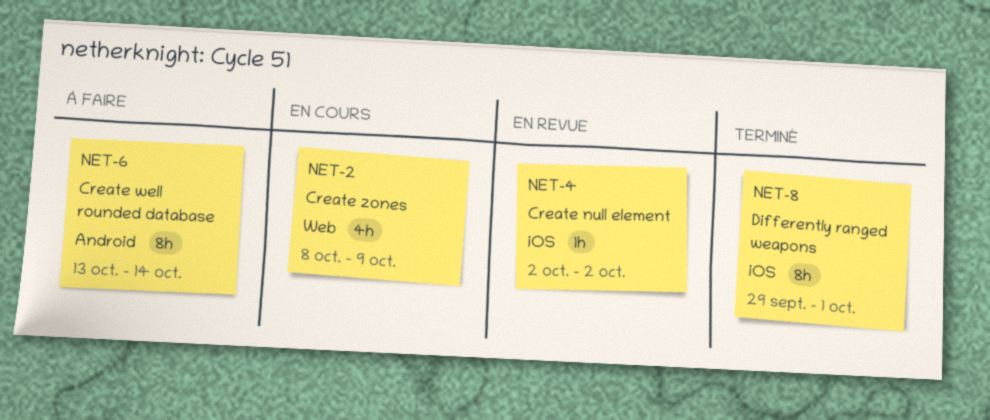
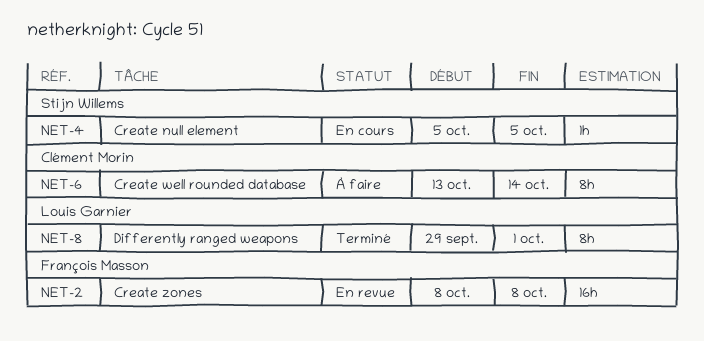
NET-2, status: En cours -> En revue
NET-2, estimate: 4h -> 16h
NET-2, due: Oct 9 -> Oct 8
NET-4, status: En revue -> En cours
NET-4, start: Oct 2 -> Oct 5
NET-4, due: Oct 2 -> Oct 5

